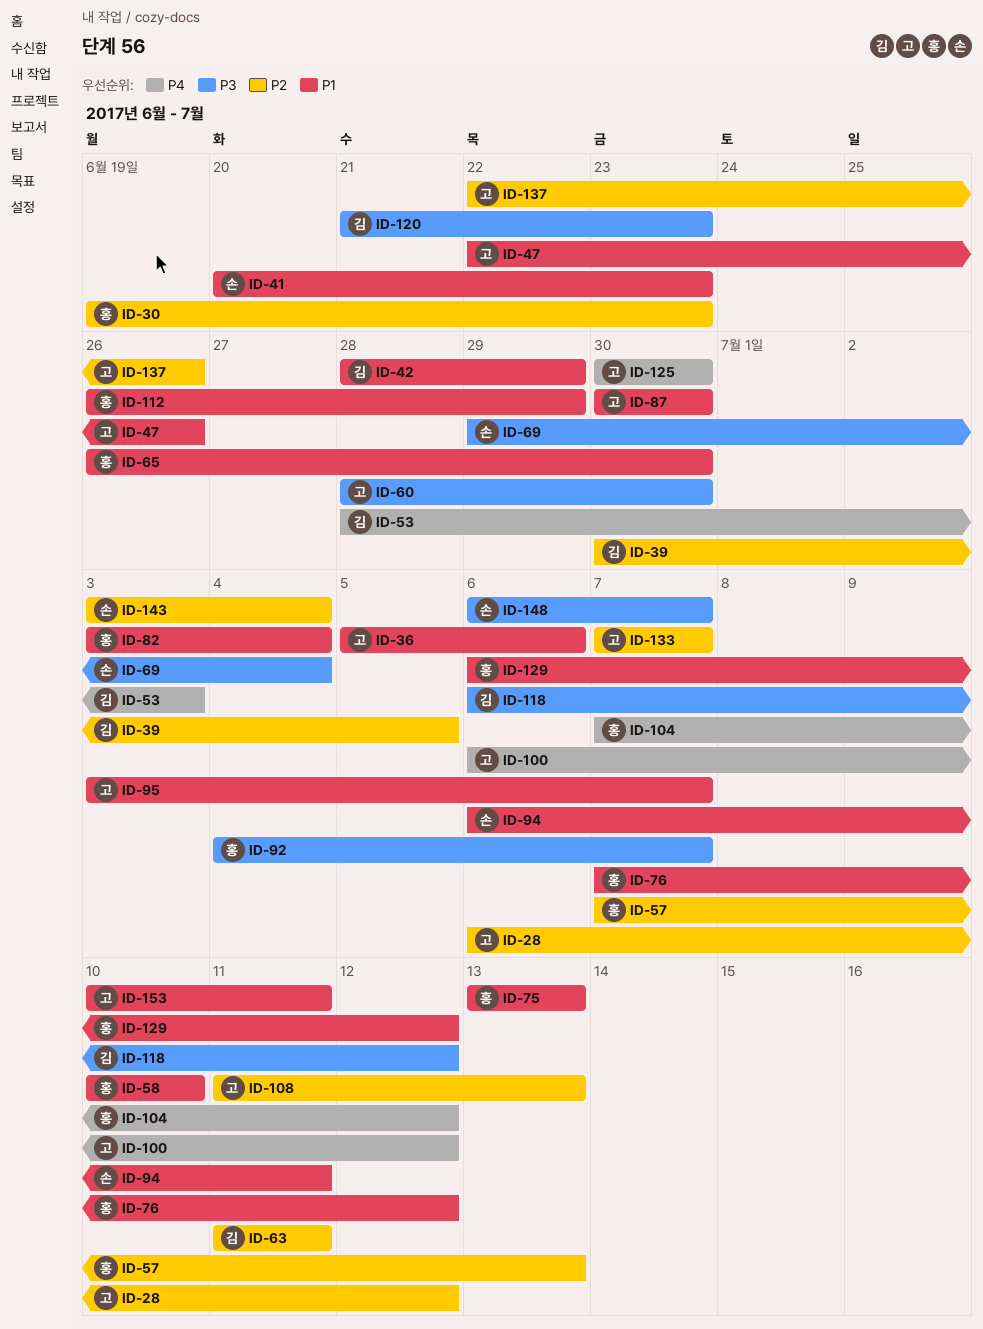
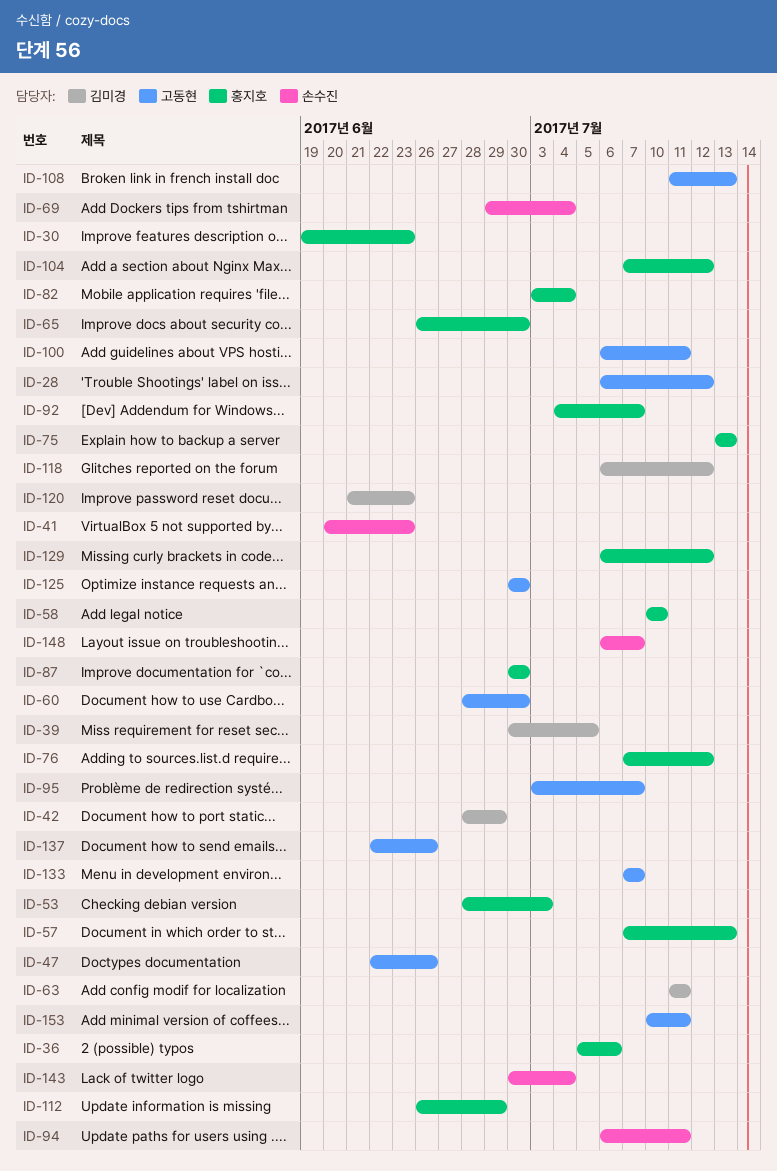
ID-36, owner: 고동현 -> 홍지호
ID-53, owner: 김미경 -> 홍지호
ID-87, owner: 고동현 -> 홍지호
ID-100, due: Jul 12 -> Jul 11
ID-143, start: Jul 3 -> Jun 30

